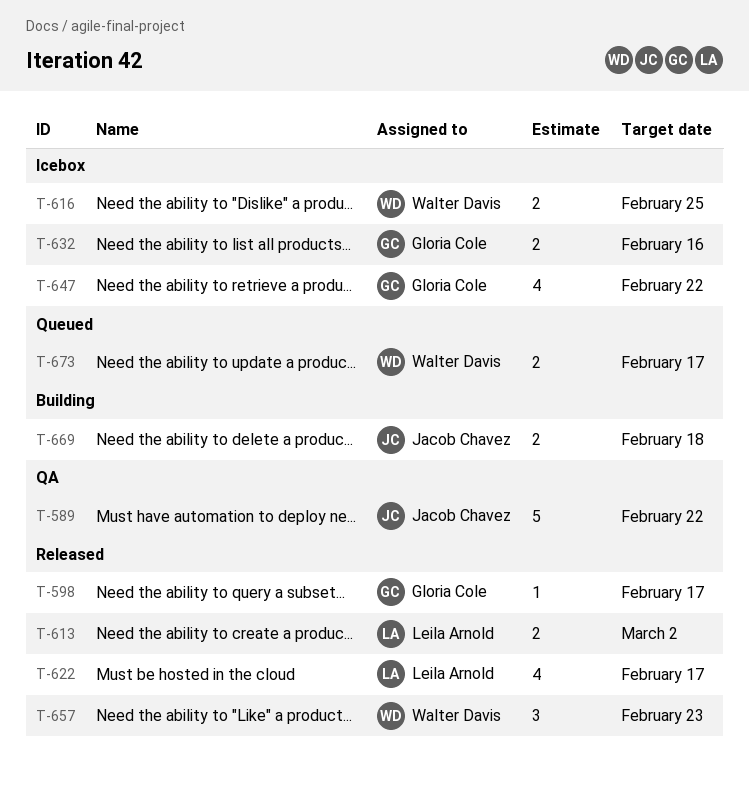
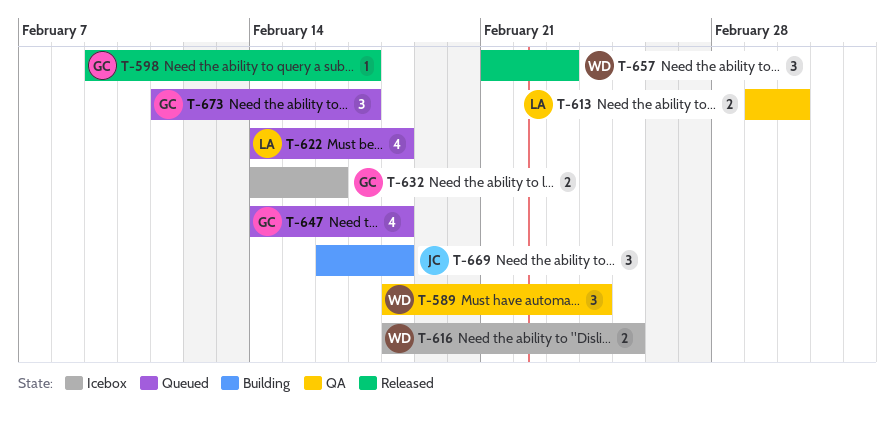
T-589, owner: Jacob Chavez -> Walter Davis
T-589, estimate: 5 -> 3
T-589, due: Feb 22 -> Feb 24
T-613, status: Released -> QA
T-622, status: Released -> Queued
T-622, due: Feb 17 -> Feb 18
T-647, status: Icebox -> Queued
T-647, due: Feb 22 -> Feb 18
T-669, estimate: 2 -> 3
T-673, owner: Walter Davis -> Gloria Cole
T-673, estimate: 2 -> 3

